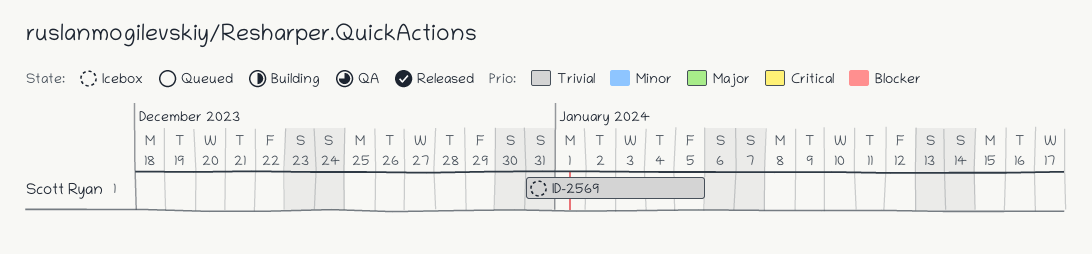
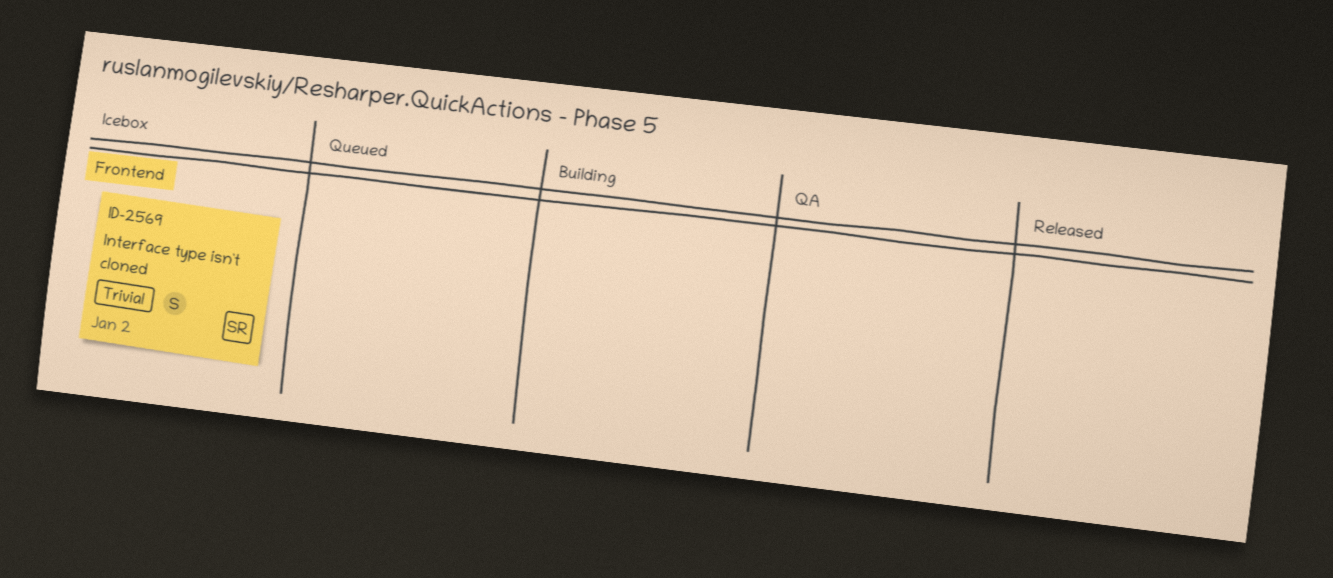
ID-2569, due: Jan 5 -> Jan 2

